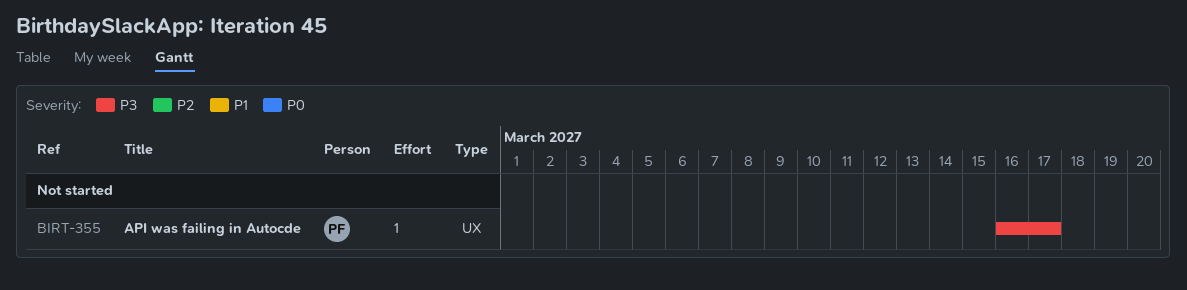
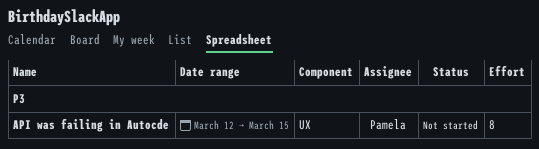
API was failing in Autocde, estimate: 1 -> 8
API was failing in Autocde, start: Mar 16 -> Mar 12
API was failing in Autocde, due: Mar 17 -> Mar 15

